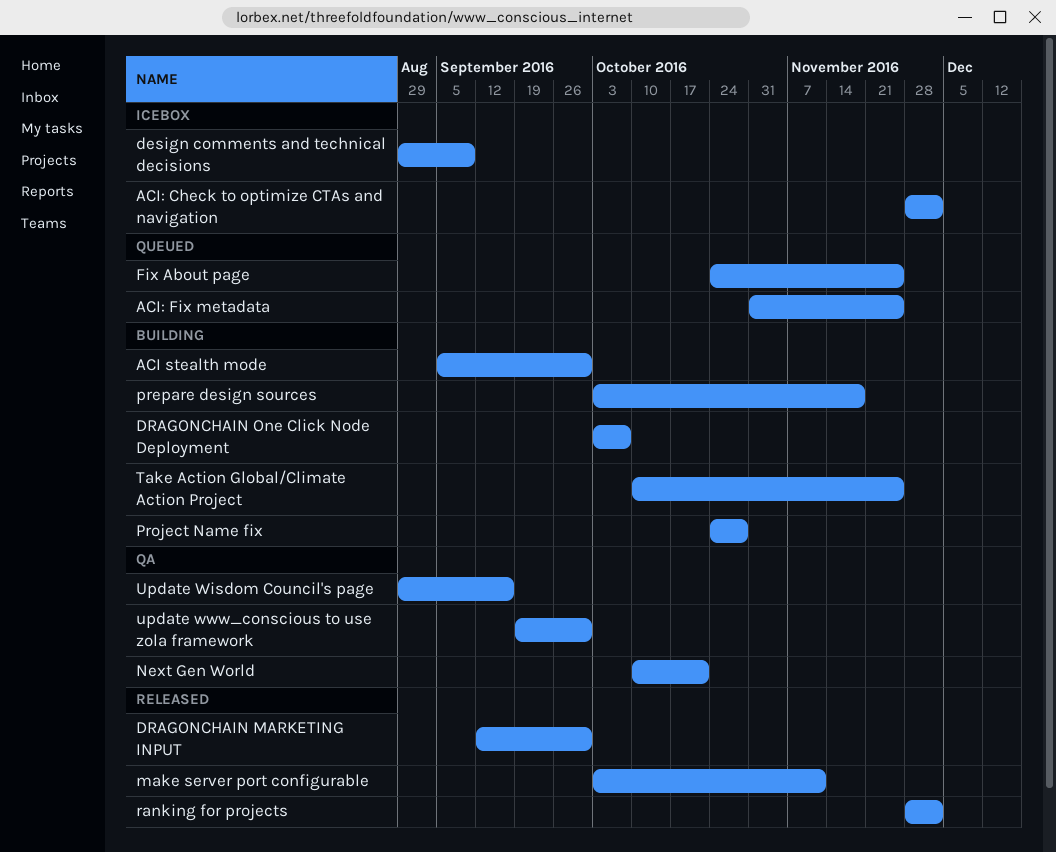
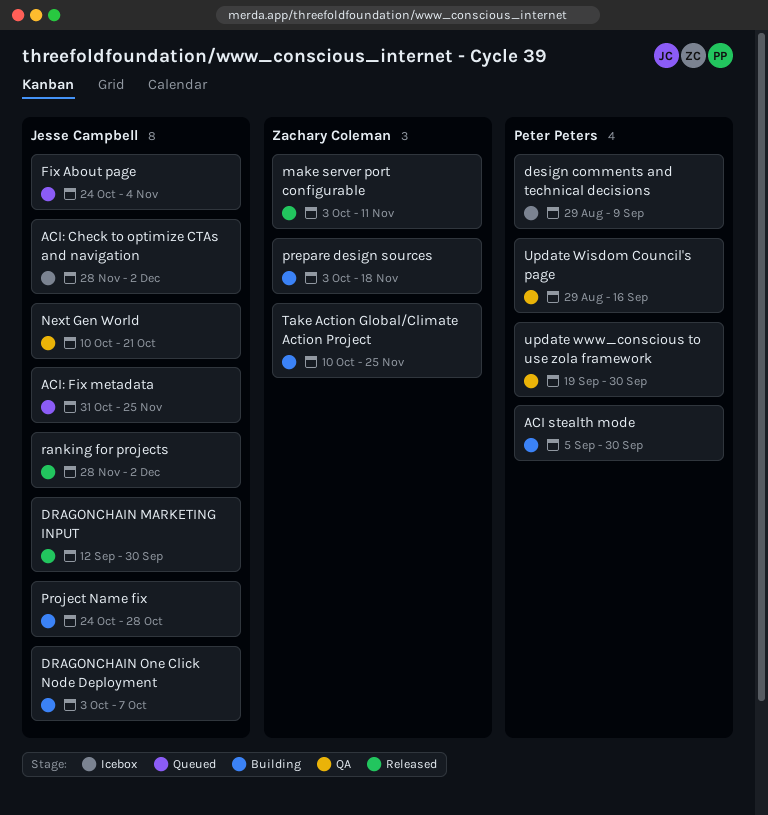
Fix About page, due: Nov 25 -> Nov 4

